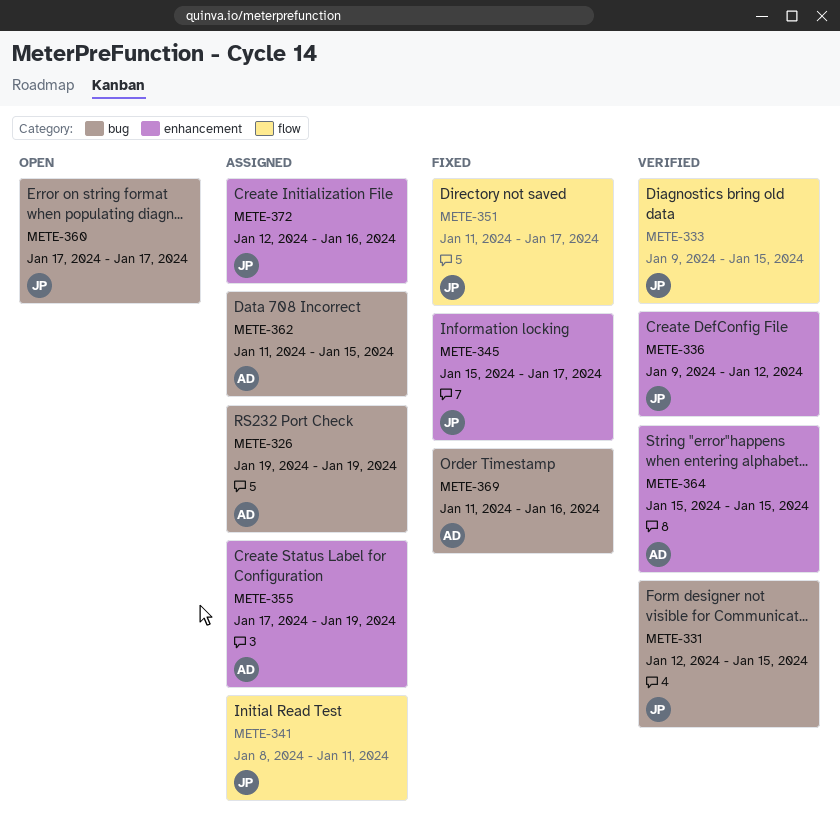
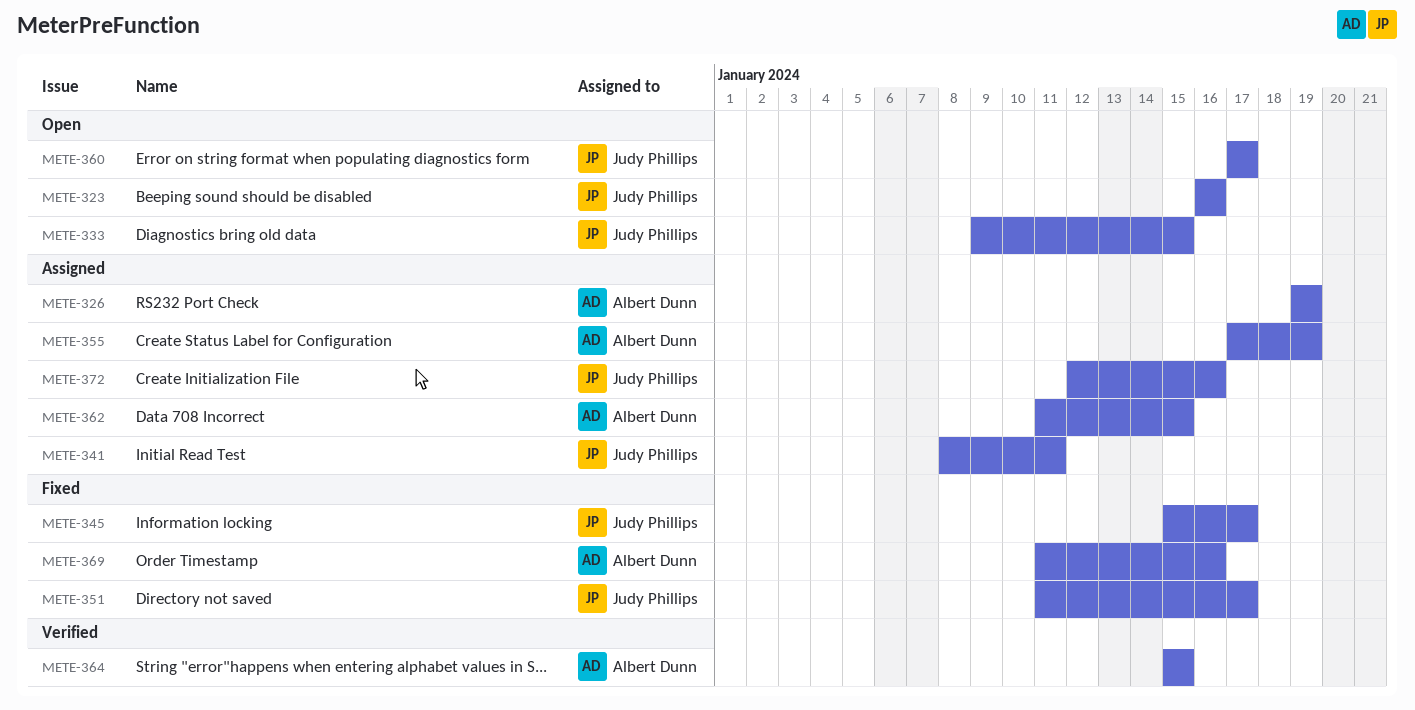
METE-323: none -> present
METE-331: present -> none
METE-333, status: Verified -> Open
METE-336: present -> none

